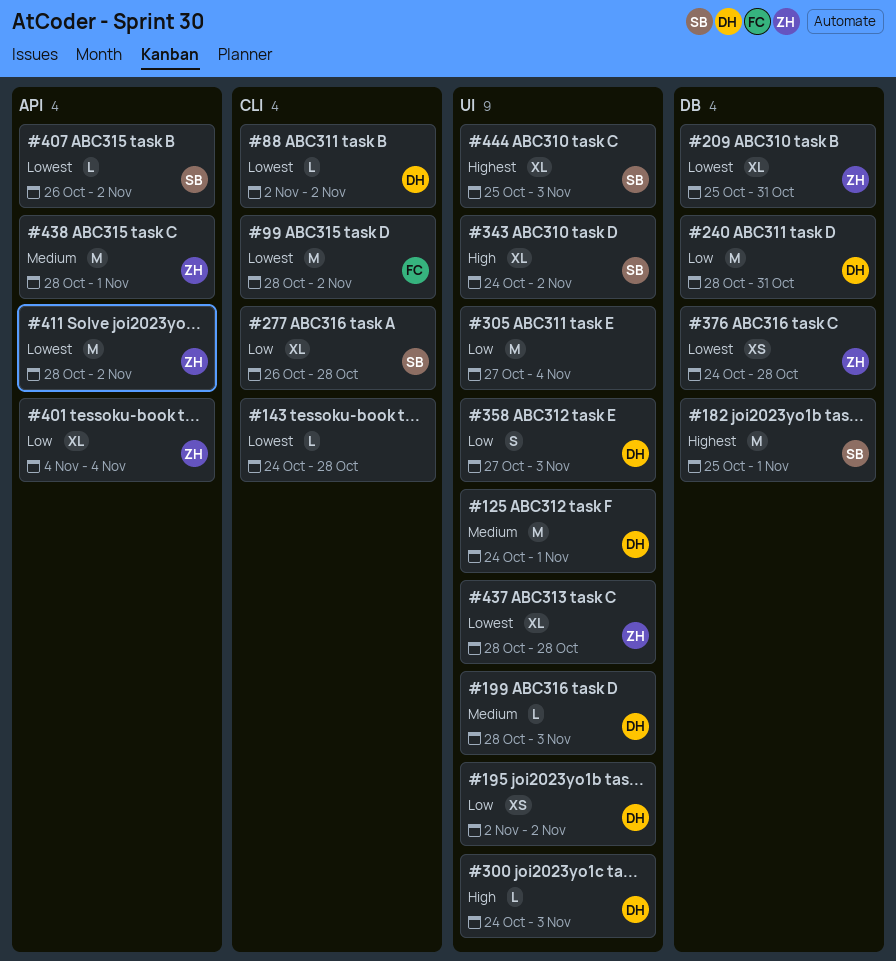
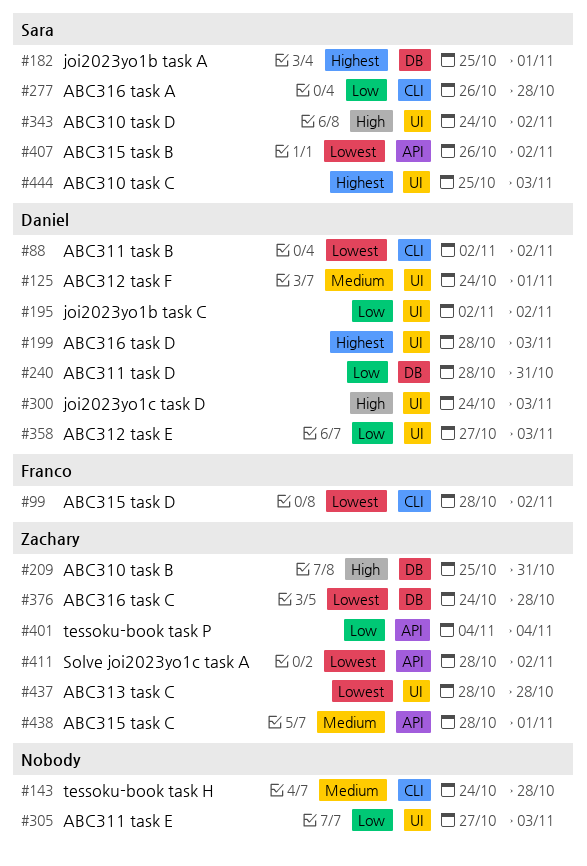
#143, priority: Lowest -> Medium
#199, priority: Medium -> Highest
#209, priority: Lowest -> High
#305, due: Nov 4 -> Nov 3

